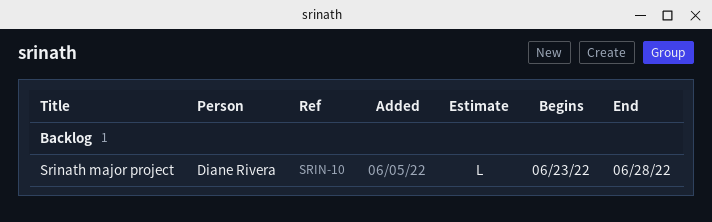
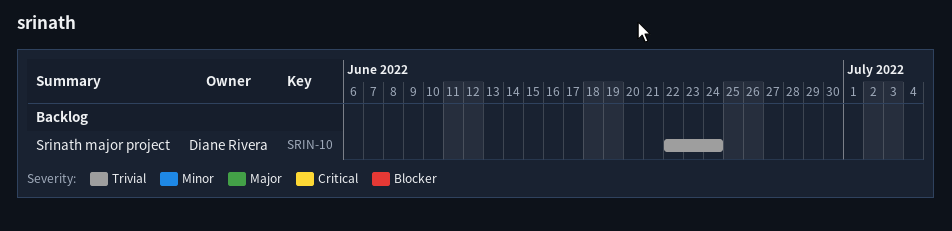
SRIN-10, start: Jun 23 -> Jun 22
SRIN-10, due: Jun 28 -> Jun 24

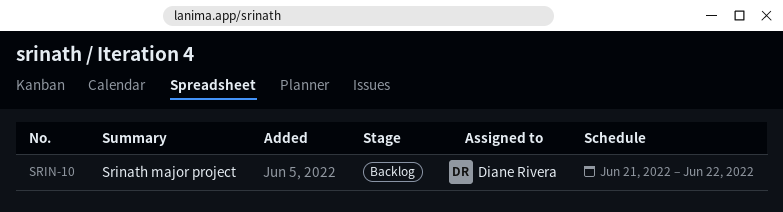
SRIN-10, start: Jun 22 -> Jun 21
SRIN-10, due: Jun 24 -> Jun 22

